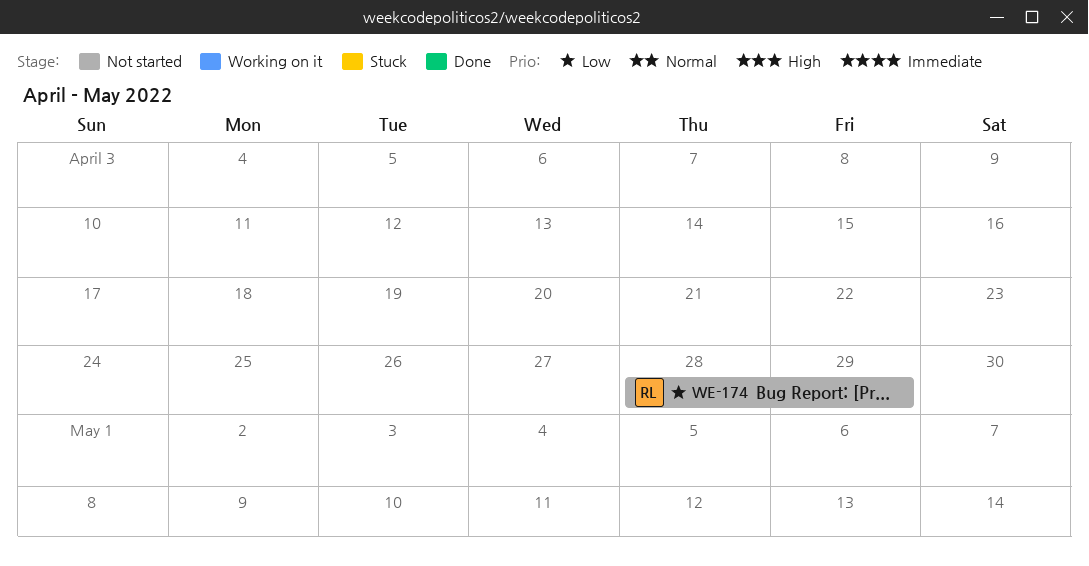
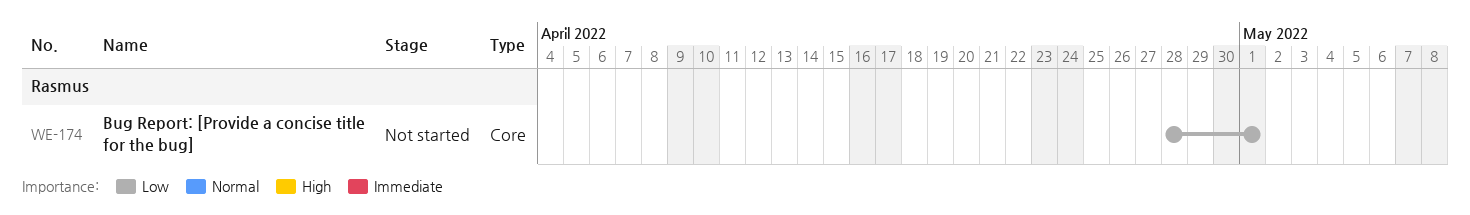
WE-174, due: Apr 29 -> May 1

